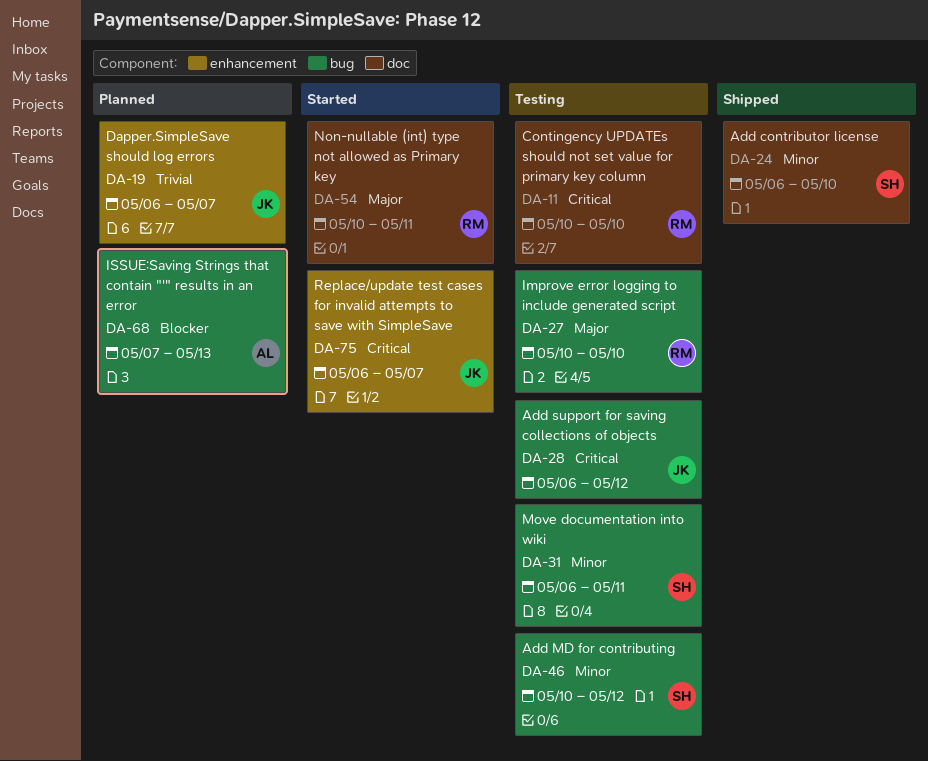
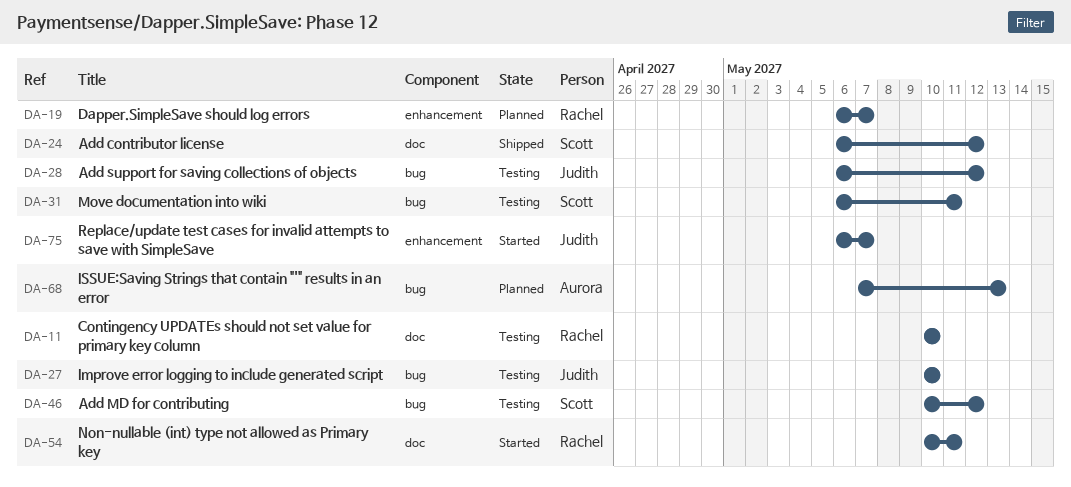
DA-19, owner: Judith -> Rachel
DA-24, due: May 10 -> May 12
DA-27, owner: Rachel -> Judith

